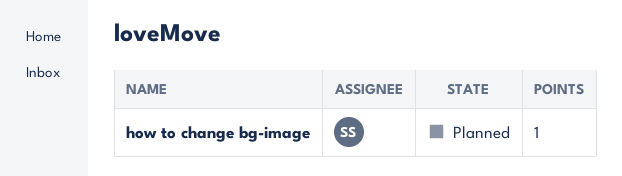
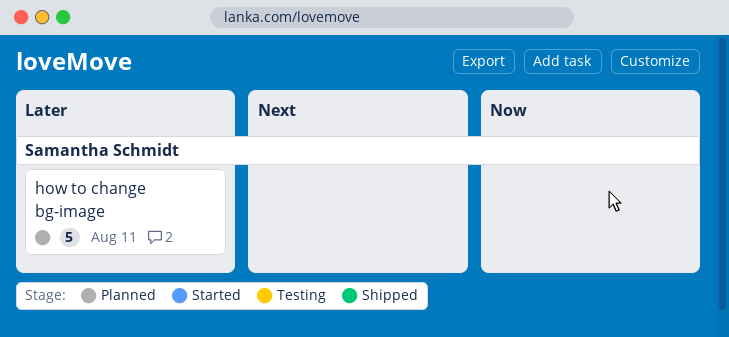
how to change bg-image, estimate: 1 -> 5

